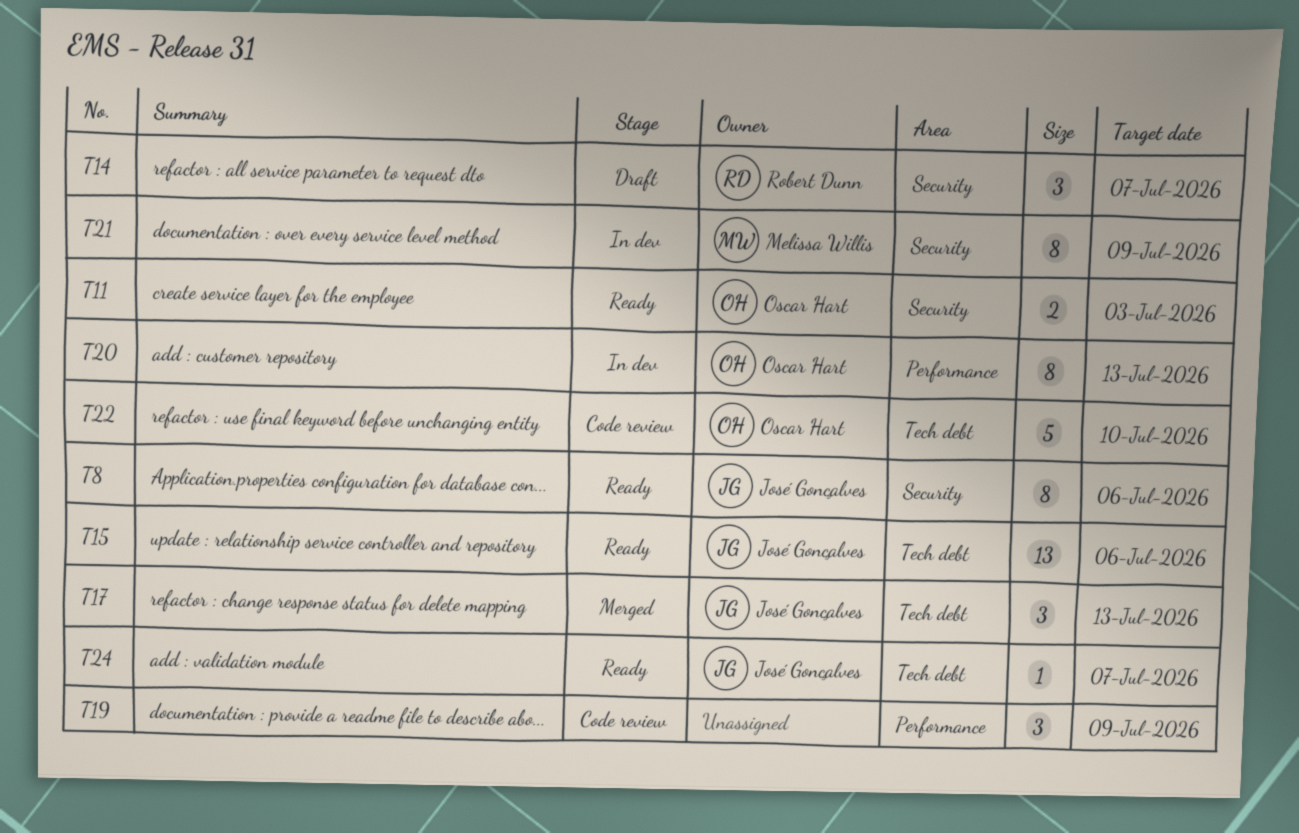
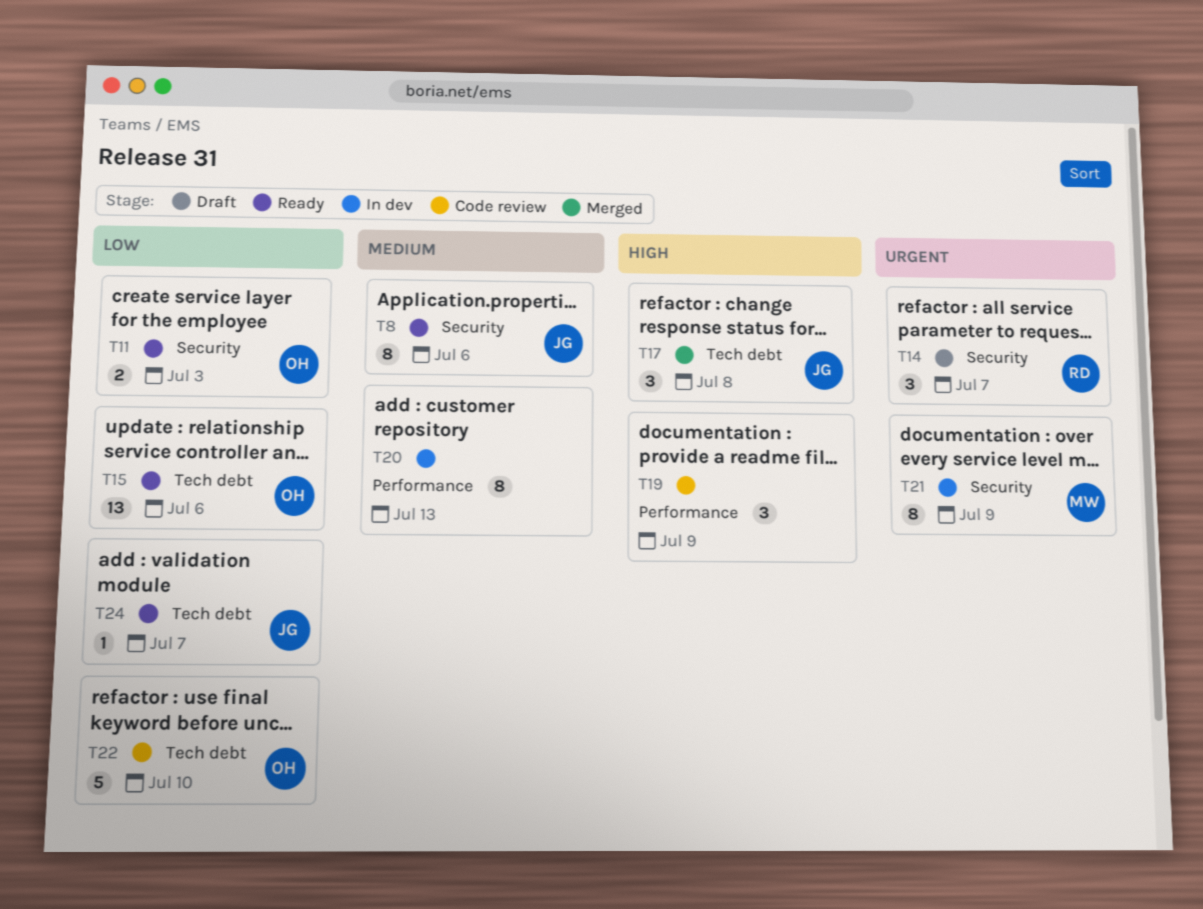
T15, owner: José Gonçalves -> Oscar Hart
T17, due: Jul 13 -> Jul 8
T20, owner: Oscar Hart -> none

